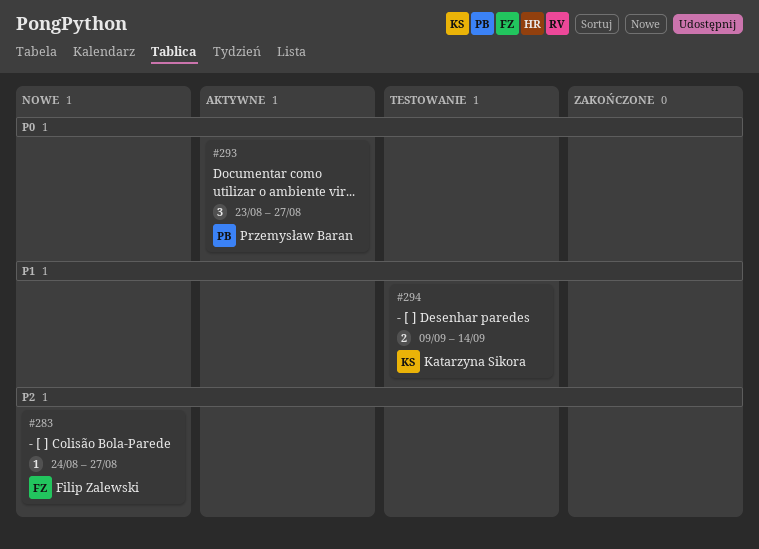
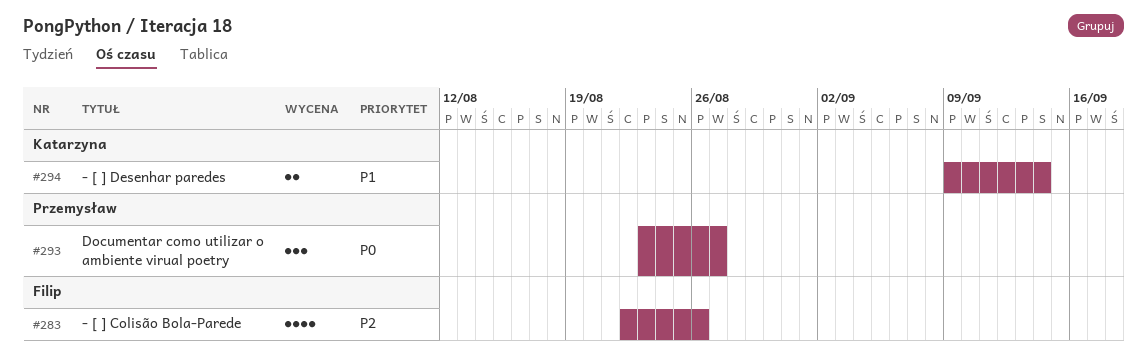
#283, estimate: 1 -> 4
#283, start: Aug 24 -> Aug 22
#283, due: Aug 27 -> Aug 26

